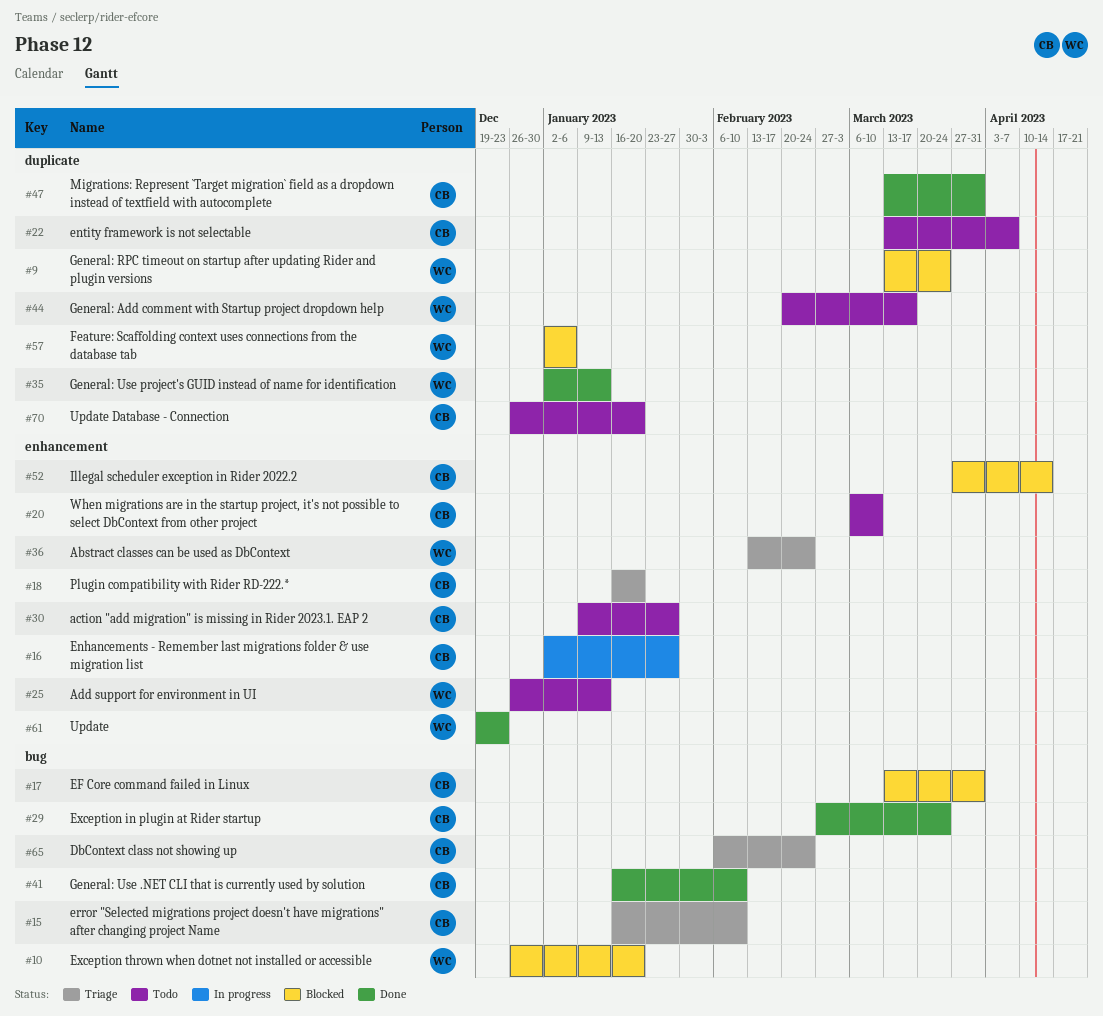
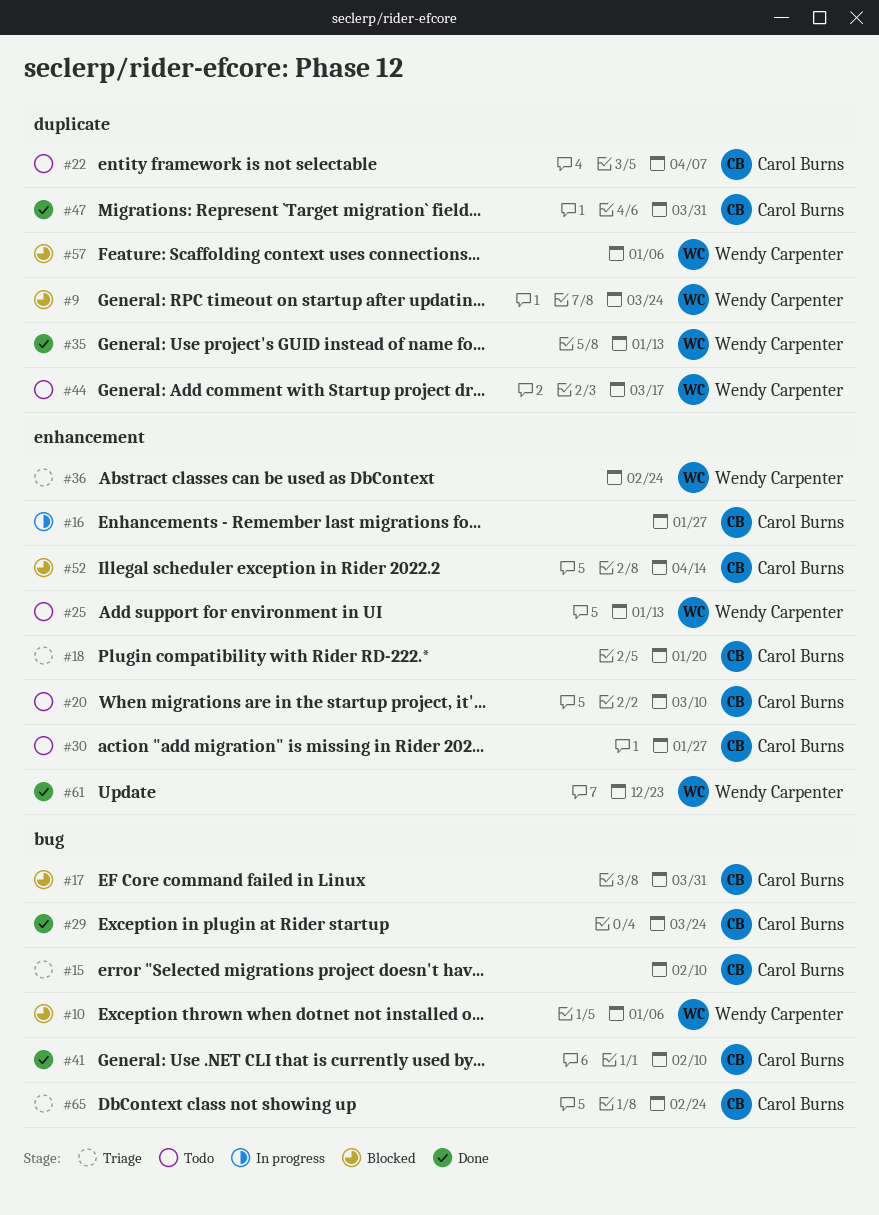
#10, due: Jan 20 -> Jan 6
#70: present -> none

